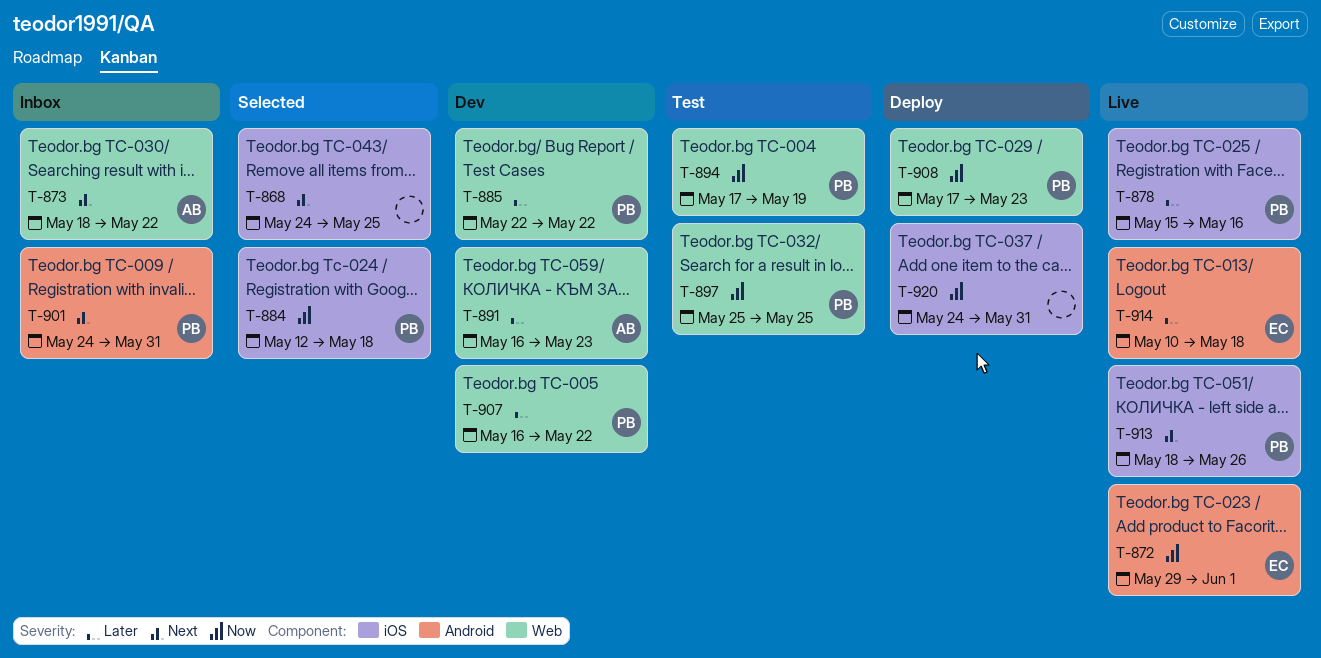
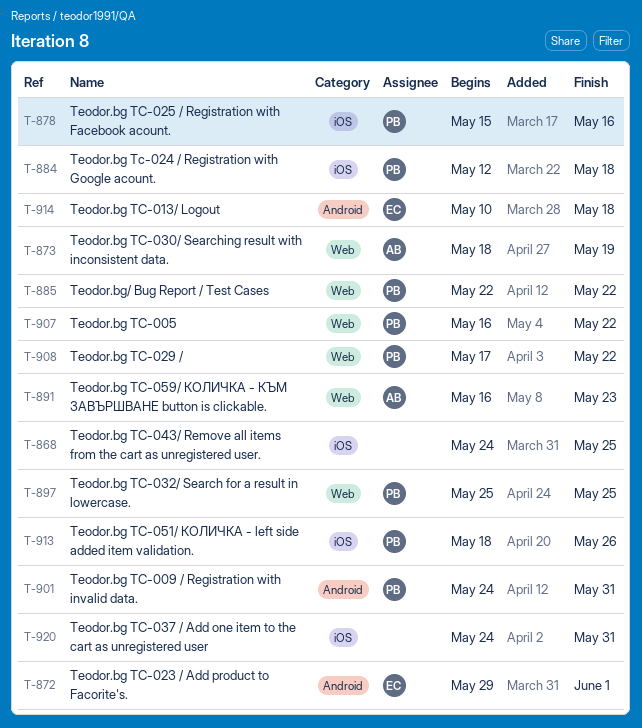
T-873, due: May 22 -> May 19
T-894: present -> none
T-908, due: May 23 -> May 22

